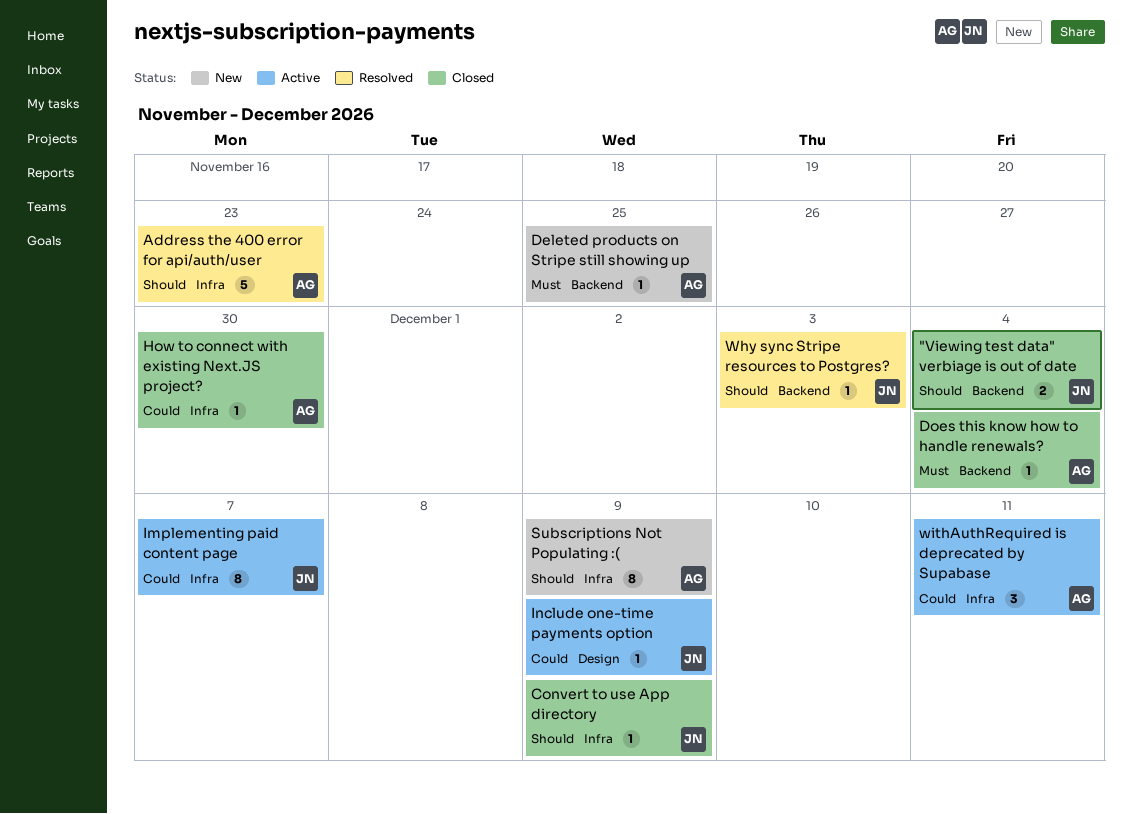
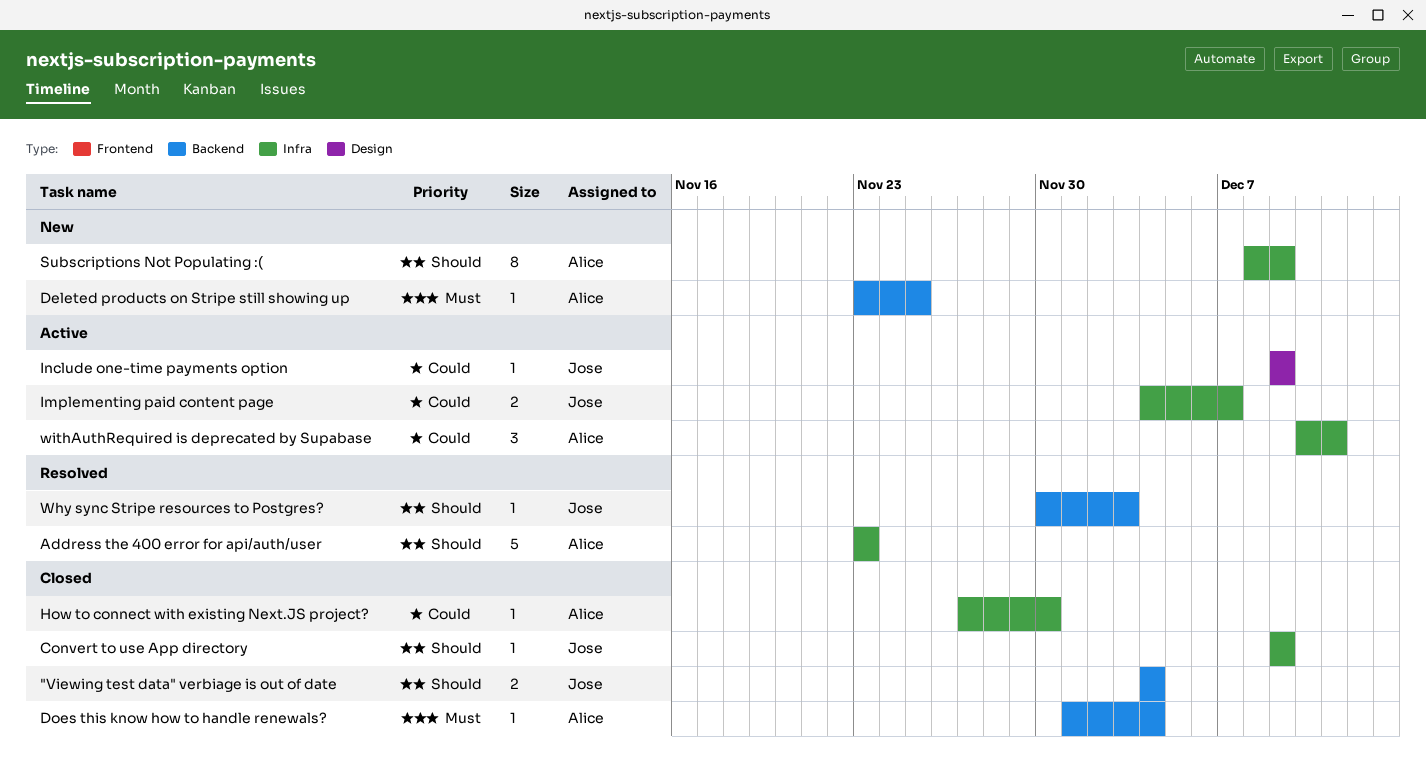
Implementing paid content page, estimate: 8 -> 2

